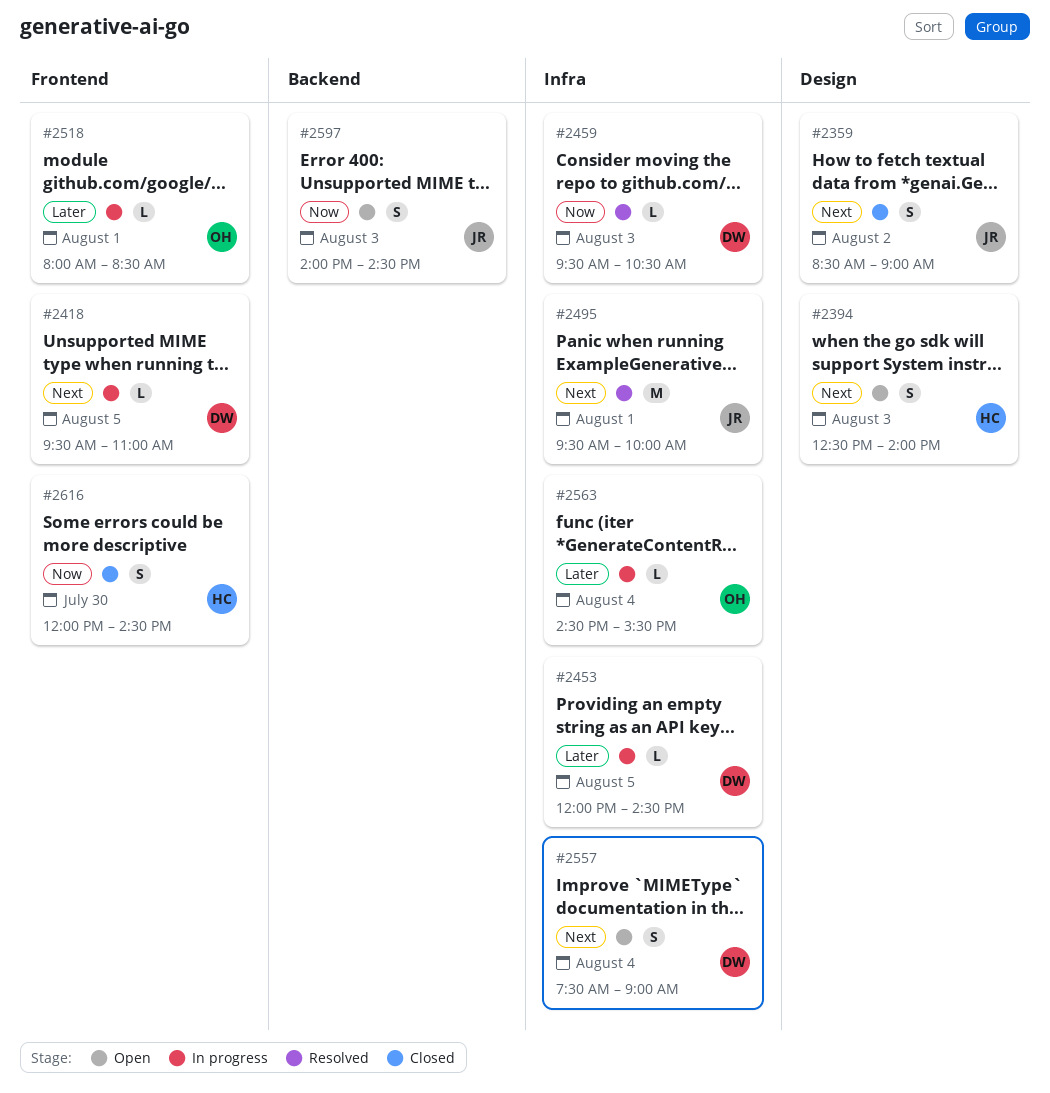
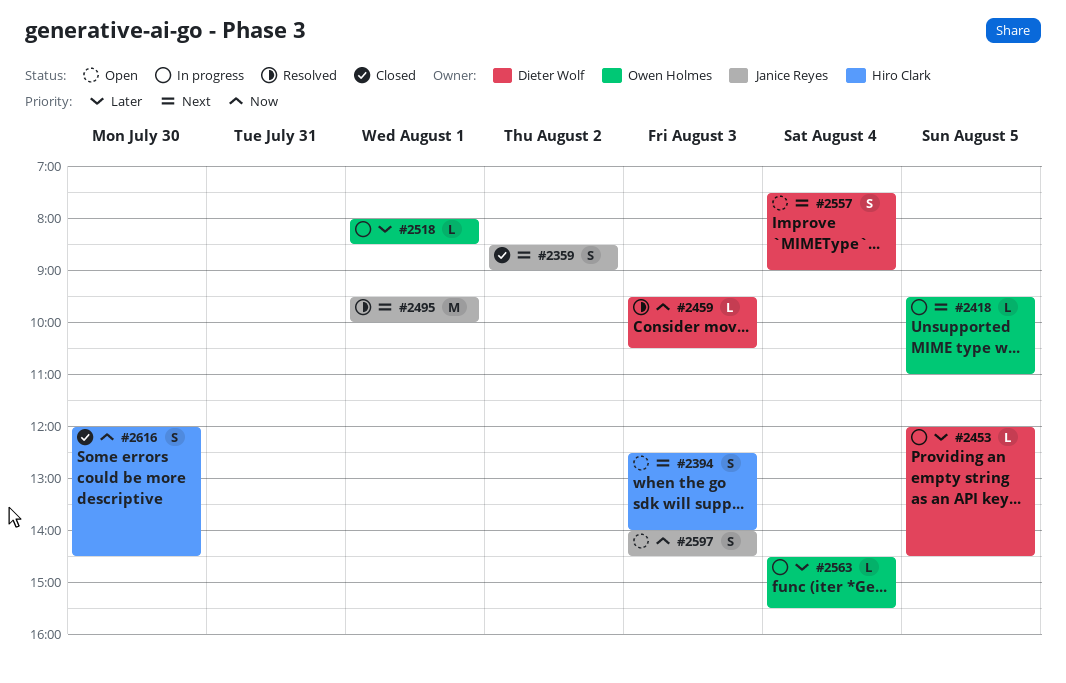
#2418, owner: Dieter Wolf -> Owen Holmes

